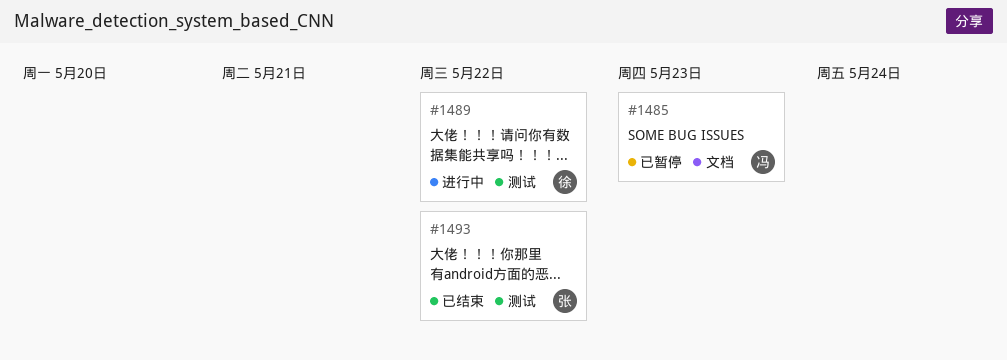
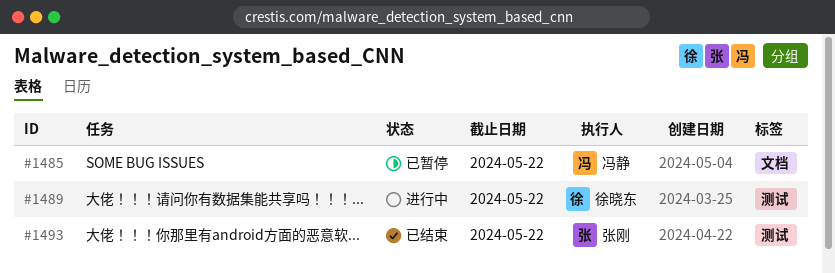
#1485, due: May 23 -> May 22

